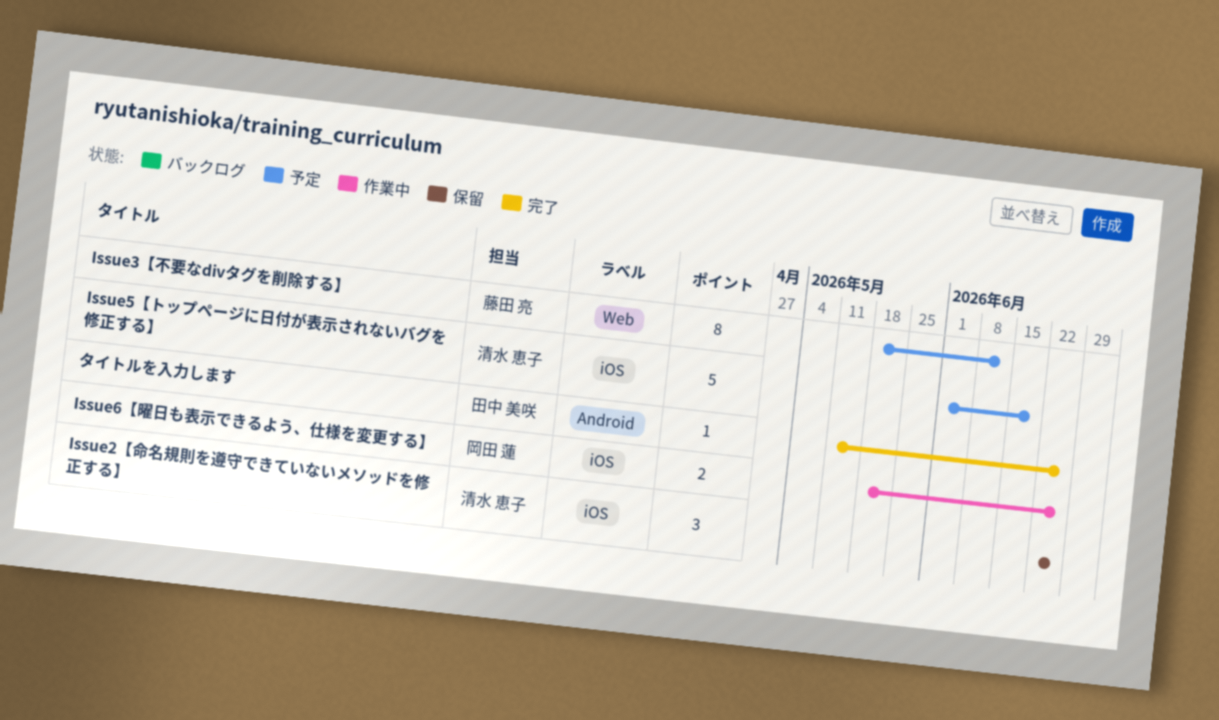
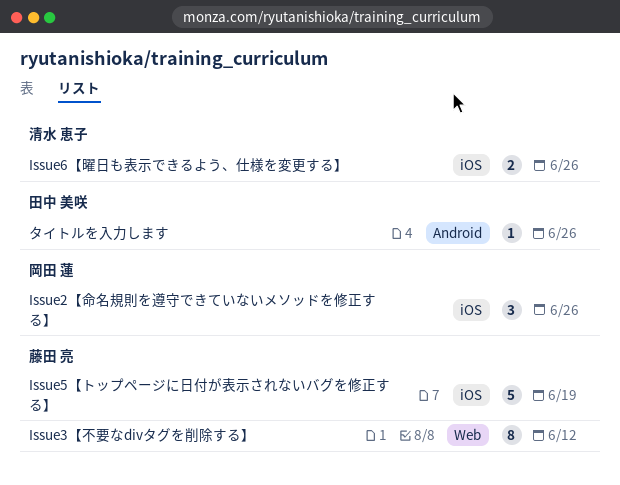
Issue2【命名規則を遵守できていないメソッドを修正する】, owner: 清水 恵子 -> 岡田 蓮
Issue5【トップページに日付が表示されないバグを修正する】, owner: 清水 恵子 -> 藤田 亮
Issue6【曜日も表示できるよう、仕様を変更する】, owner: 岡田 蓮 -> 清水 恵子

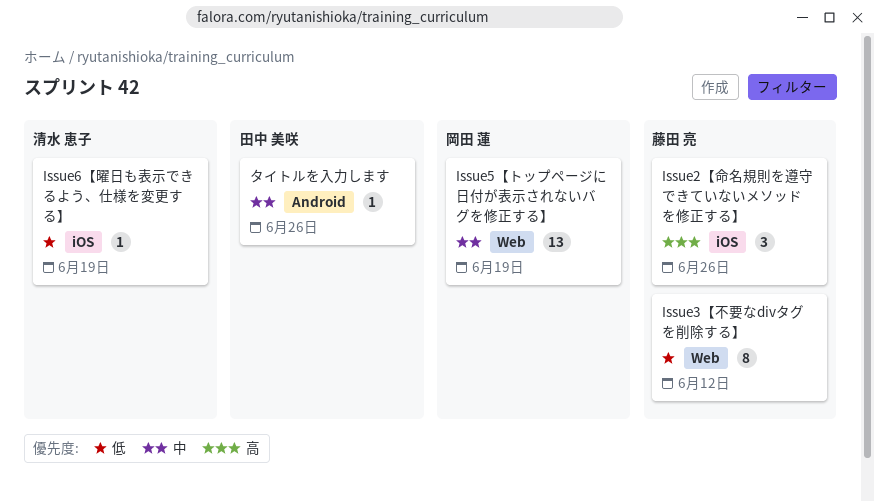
Issue2【命名規則を遵守できていないメソッドを修正する】, owner: 岡田 蓮 -> 藤田 亮
Issue5【トップページに日付が表示されないバグを修正する】, owner: 藤田 亮 -> 岡田 蓮
Issue5【トップページに日付が表示されないバグを修正する】, label: iOS -> Web
Issue5【トップページに日付が表示されないバグを修正する】, estimate: 5 -> 13
Issue6【曜日も表示できるよう、仕様を変更する】, estimate: 2 -> 1
Issue6【曜日も表示できるよう、仕様を変更する】, due: Jun 26 -> Jun 19

